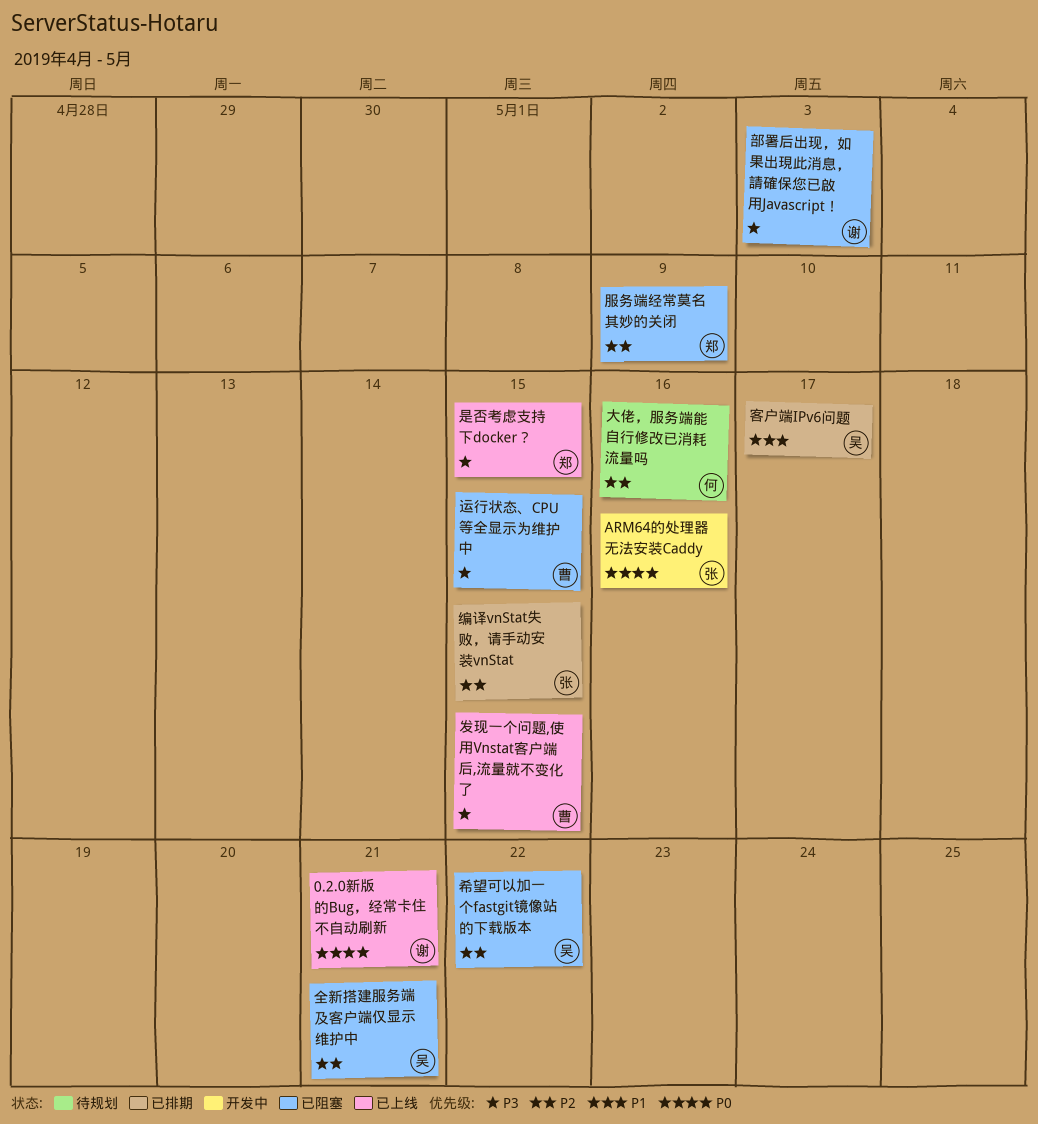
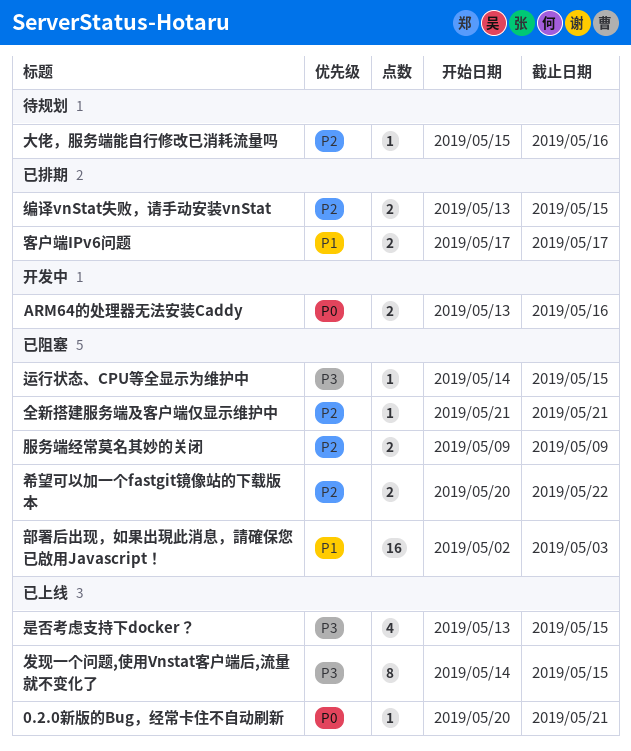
部署后出现，如果出現此消息，請確保您已啟用Javascript！, priority: P3 -> P1

